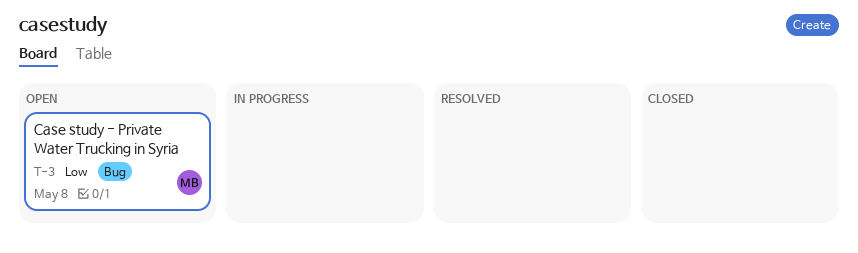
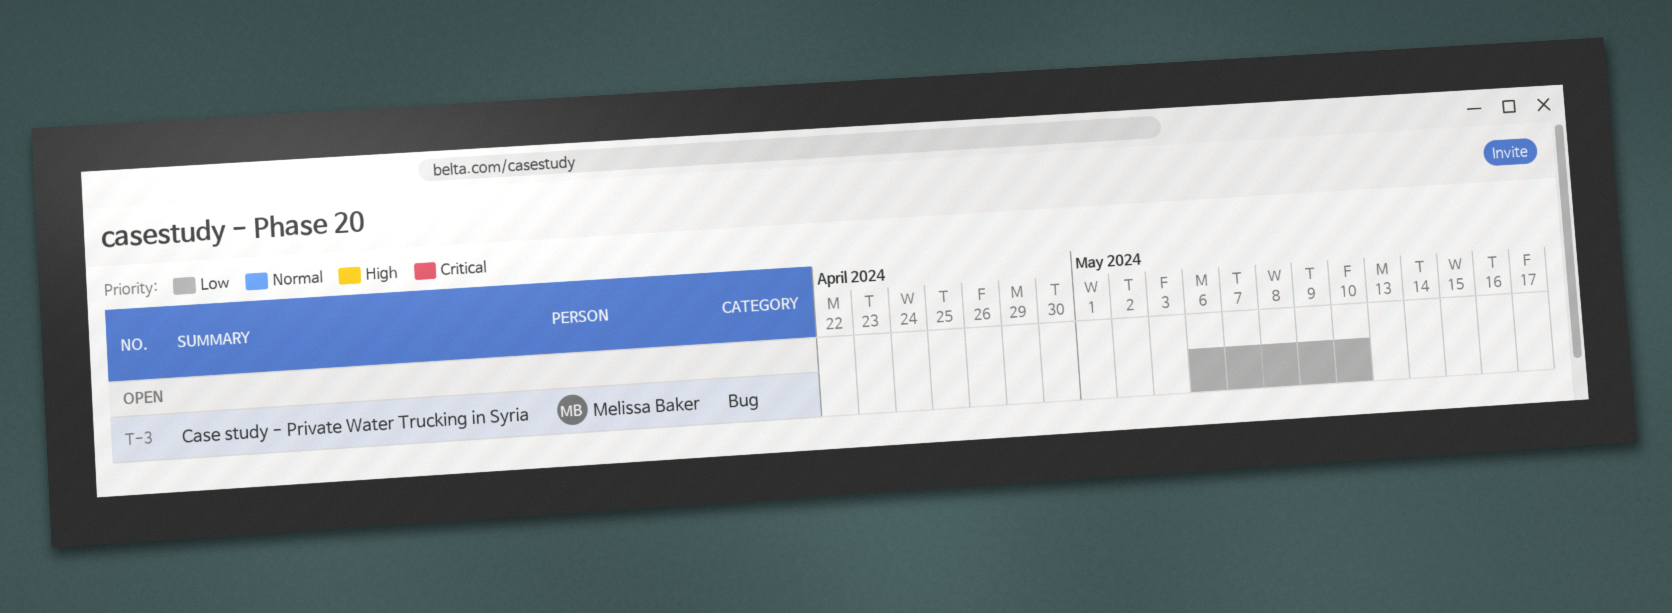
T-3, due: May 8 -> May 10

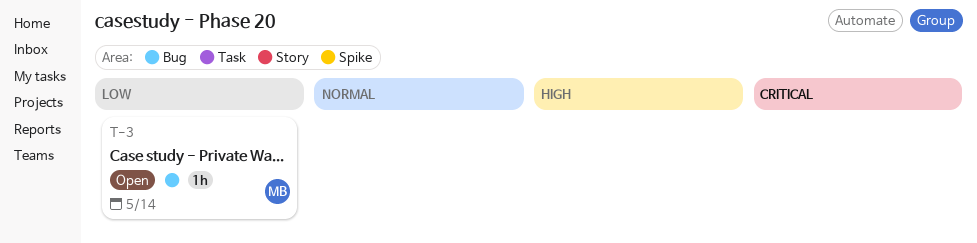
T-3, due: May 10 -> May 14

